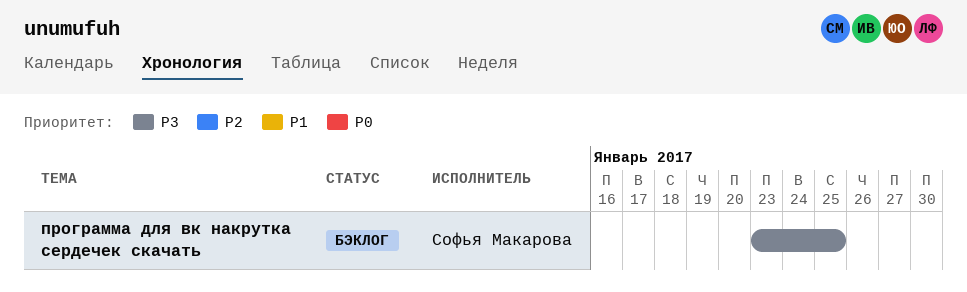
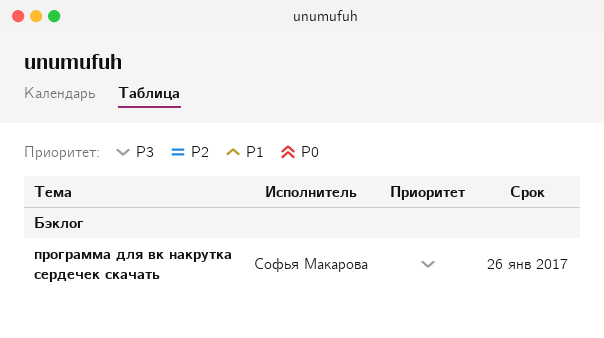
программа для вк накрутка сердечек скачать, due: Jan 25 -> Jan 26

